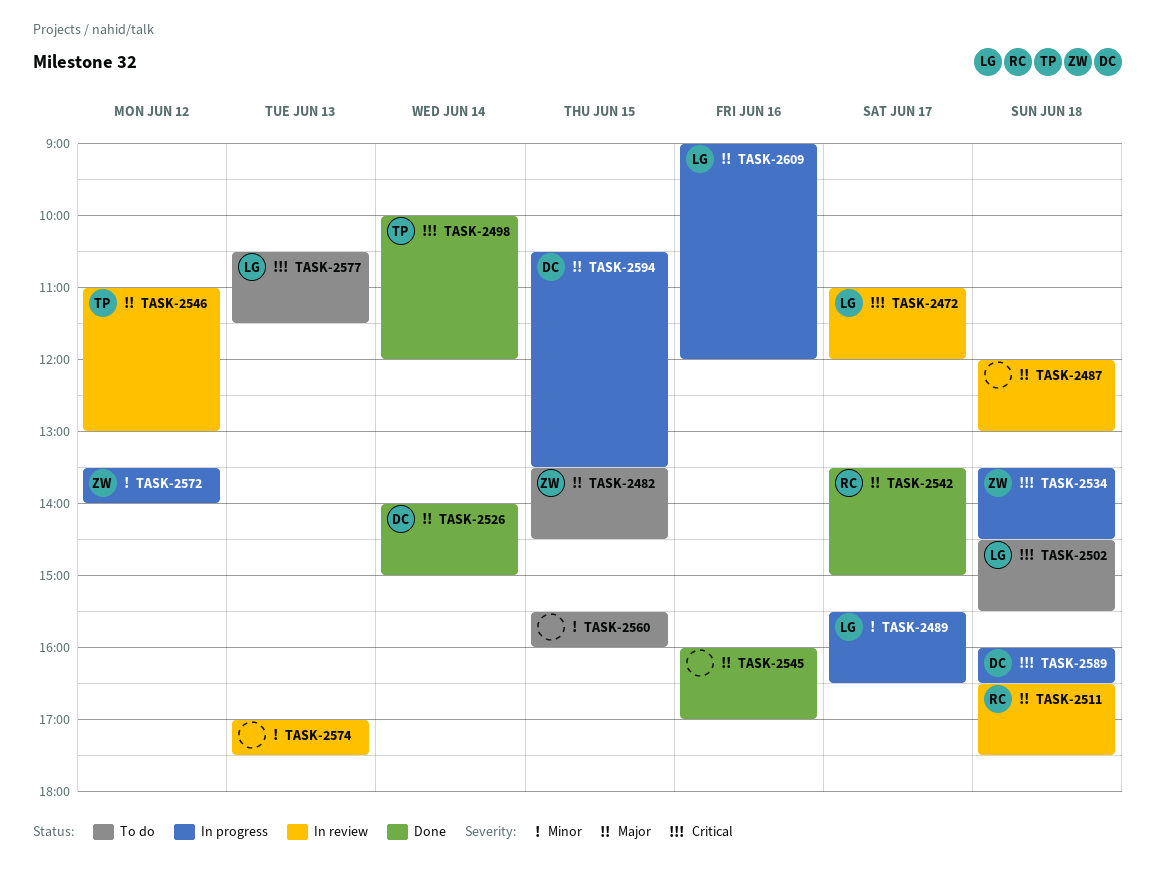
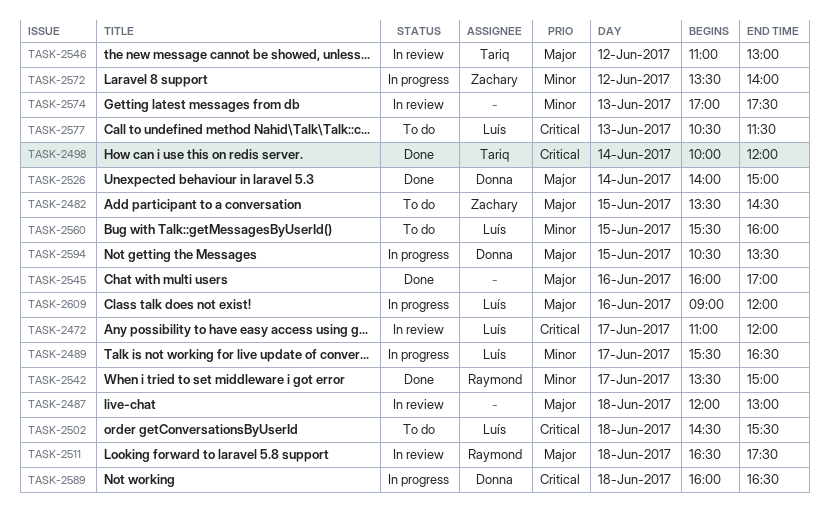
TASK-2534: present -> none
TASK-2542, priority: Major -> Minor
TASK-2560, owner: none -> Luís

